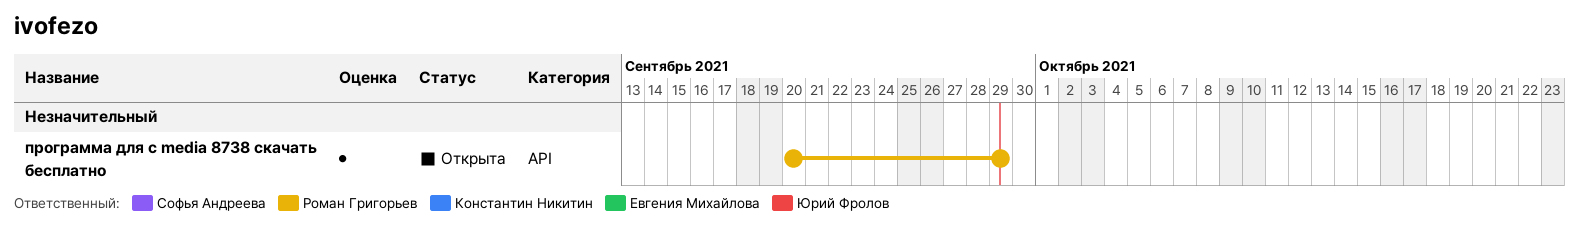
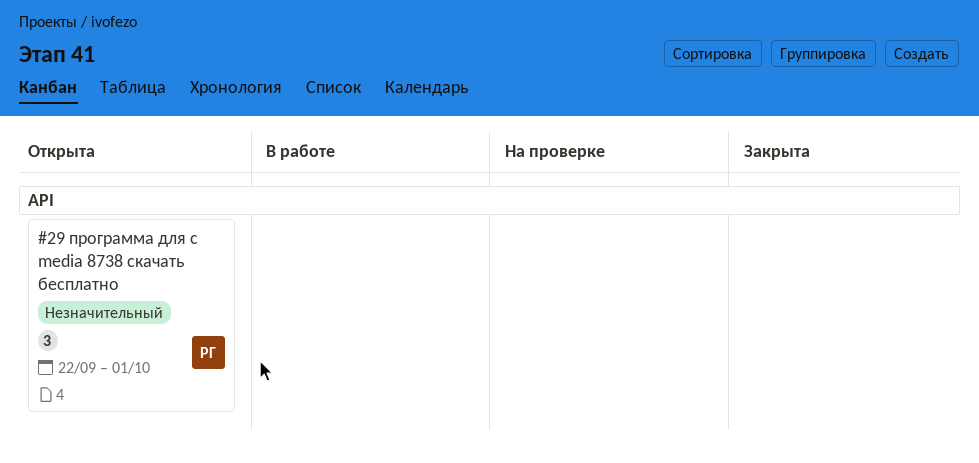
программа для c media 8738 скачать бесплатно, estimate: 1 -> 3
программа для c media 8738 скачать бесплатно, start: Sep 20 -> Sep 22
программа для c media 8738 скачать бесплатно, due: Sep 29 -> Oct 1

